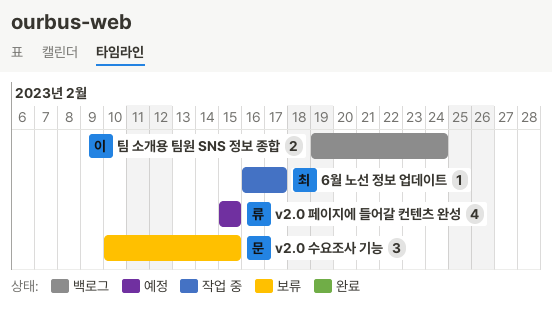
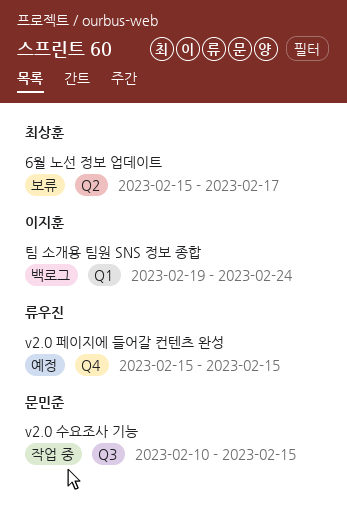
6월 노선 정보 업데이트, status: 작업 중 -> 보류
6월 노선 정보 업데이트, start: Feb 16 -> Feb 15
v2.0 수요조사 기능, status: 보류 -> 작업 중

